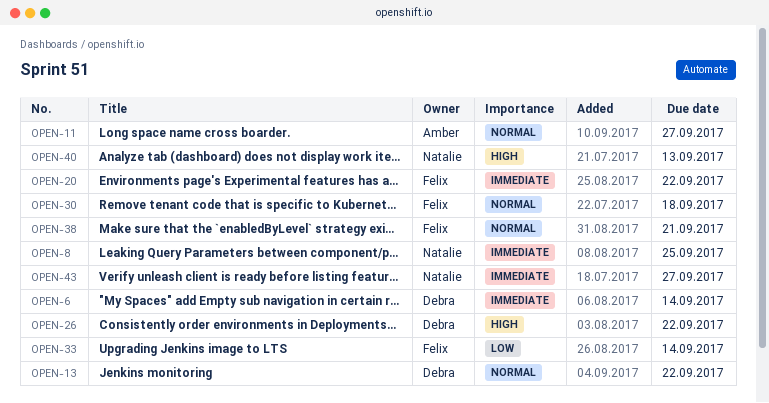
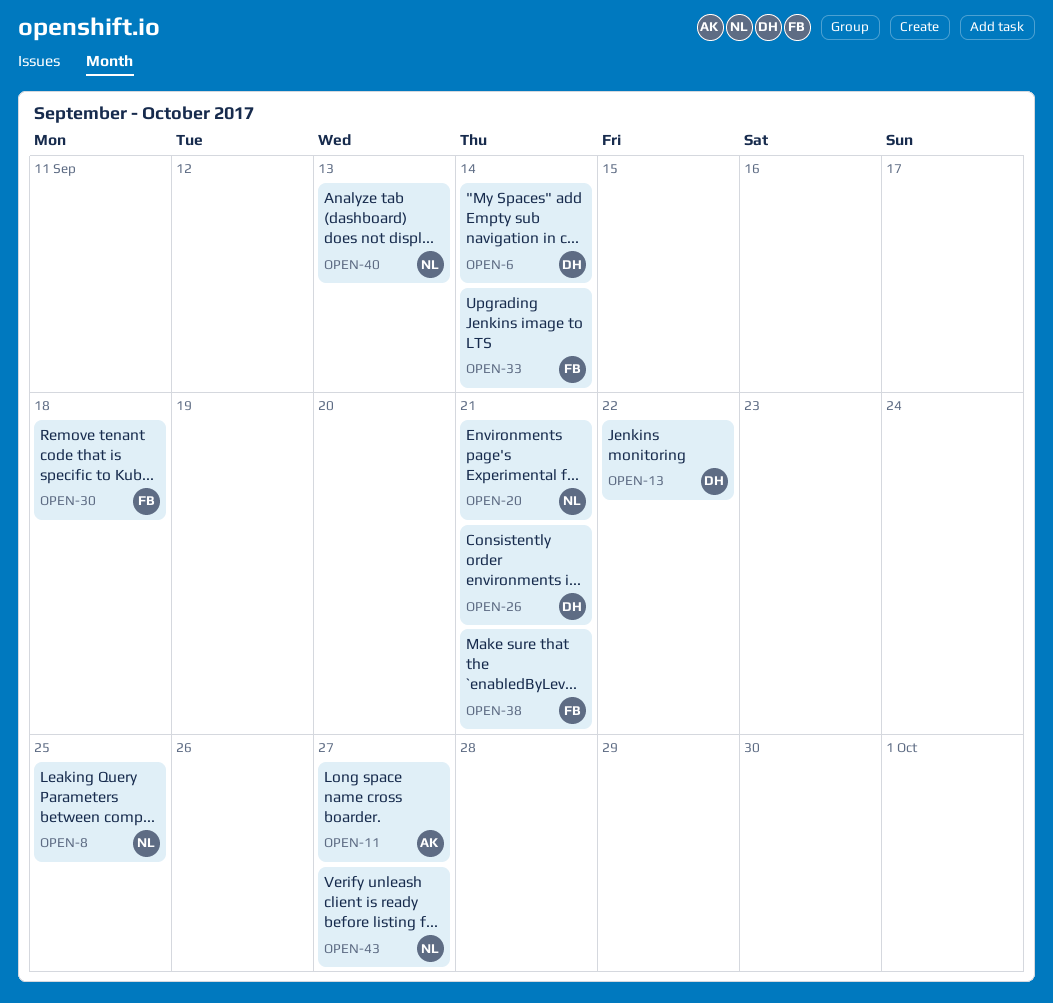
OPEN-20, owner: Felix -> Natalie
OPEN-20, due: Sep 22 -> Sep 21
OPEN-26, due: Sep 22 -> Sep 21

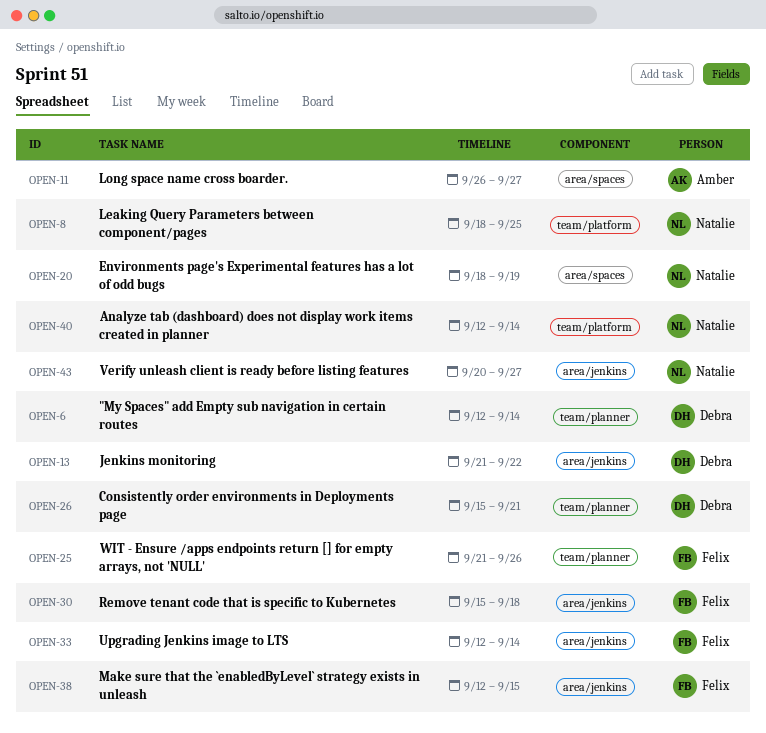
OPEN-20, due: Sep 21 -> Sep 19
OPEN-25: none -> present
OPEN-38, due: Sep 21 -> Sep 15
OPEN-40, due: Sep 13 -> Sep 14

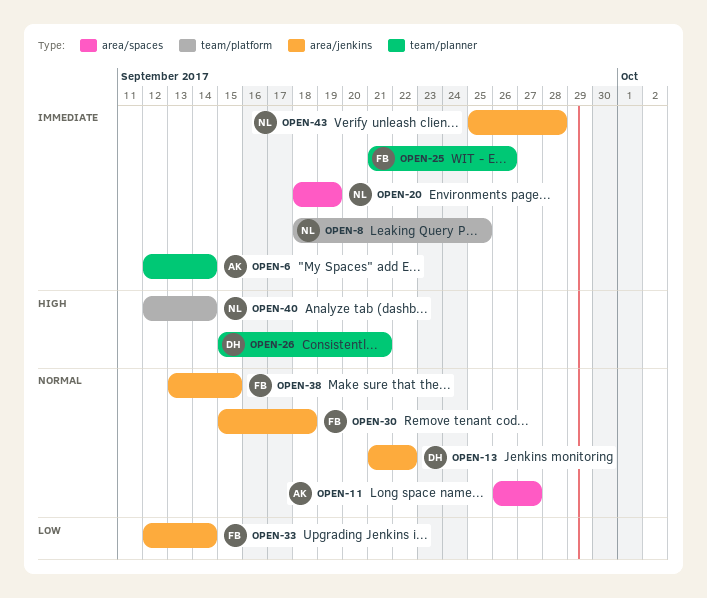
OPEN-6, owner: Debra -> Amber
OPEN-38, start: Sep 12 -> Sep 13
OPEN-43, start: Sep 20 -> Sep 25
OPEN-43, due: Sep 27 -> Sep 28

